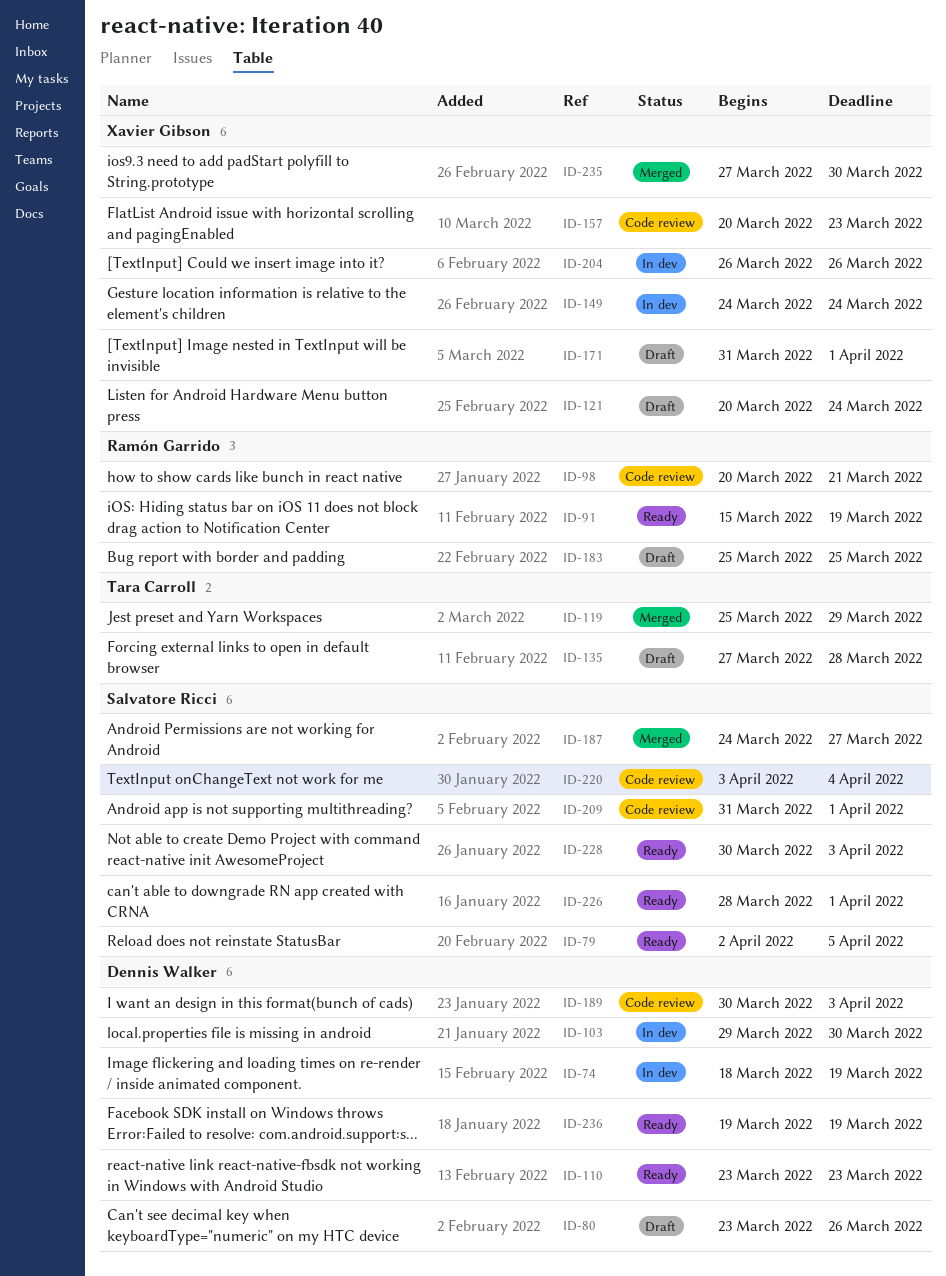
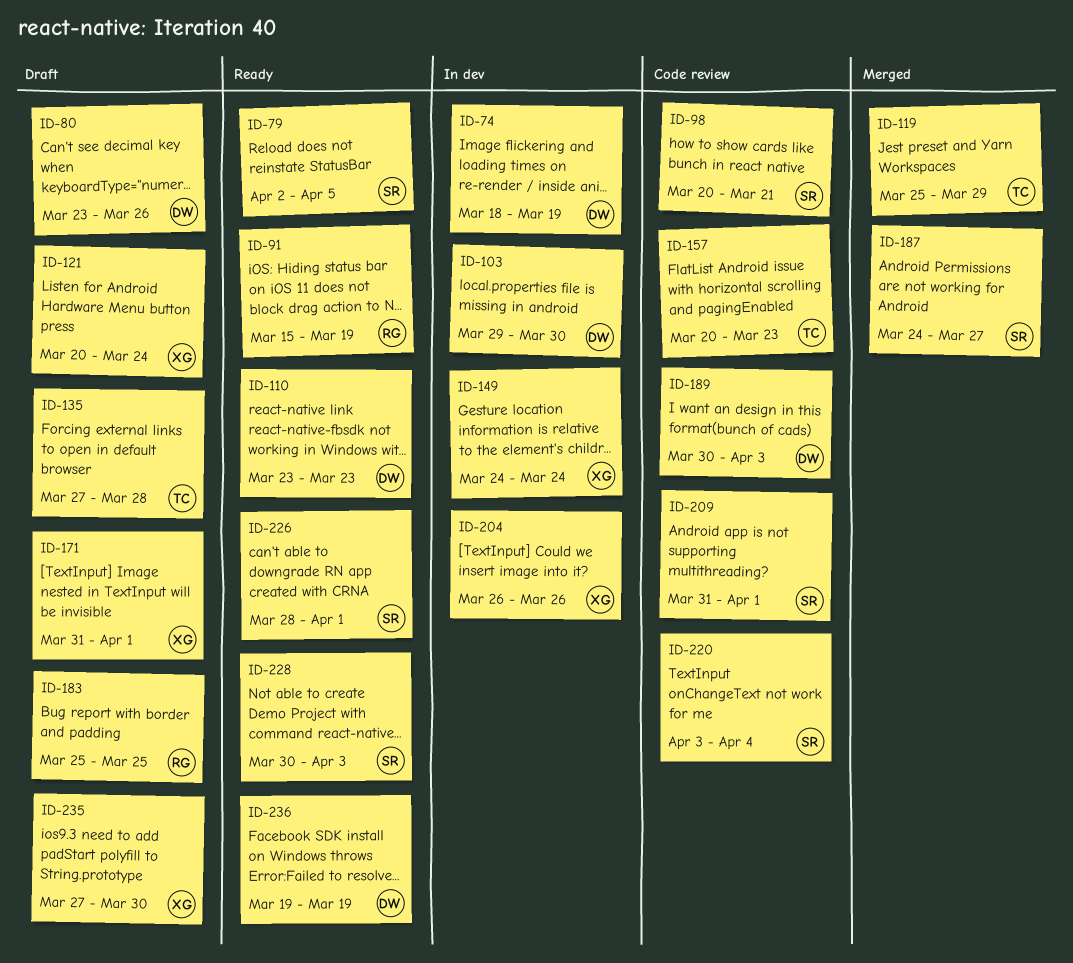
ID-98, owner: Ramón Garrido -> Salvatore Ricci
ID-157, owner: Xavier Gibson -> Tara Carroll
ID-235, status: Merged -> Draft

